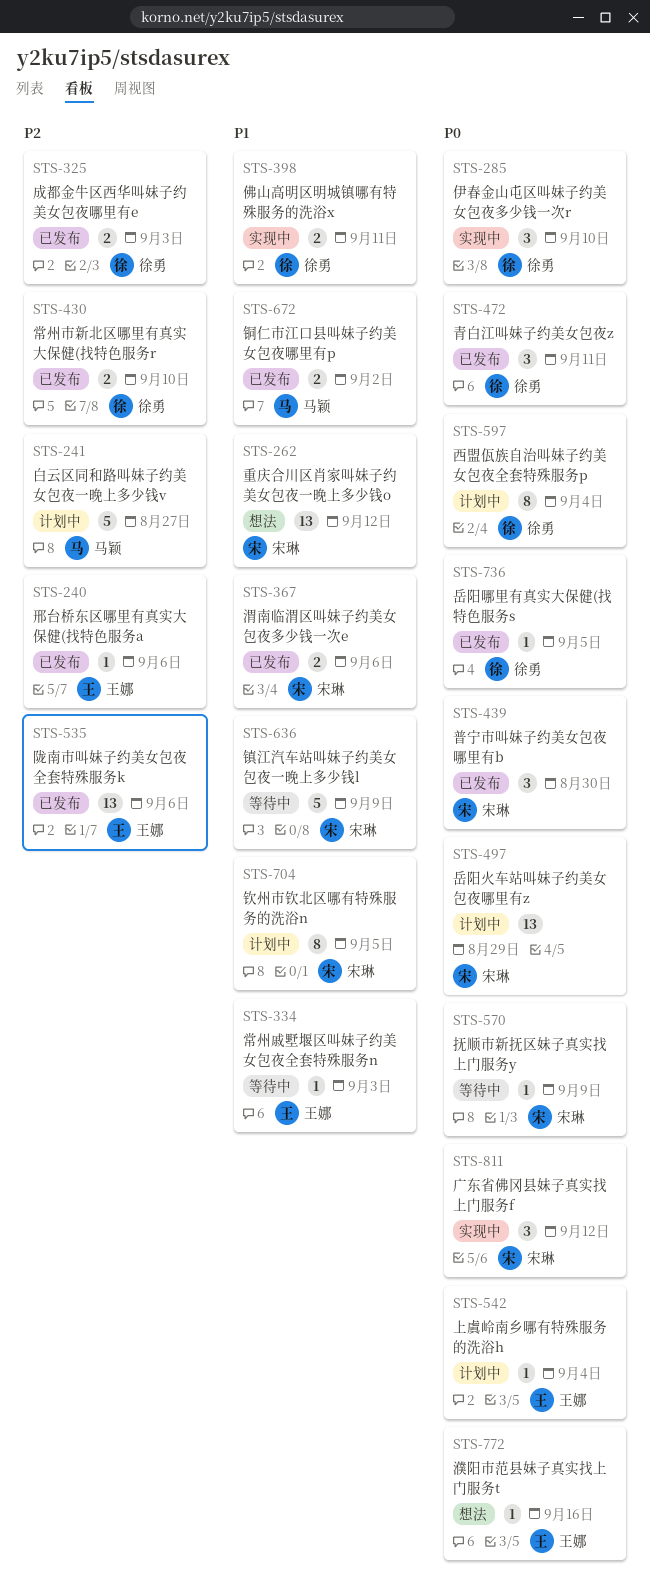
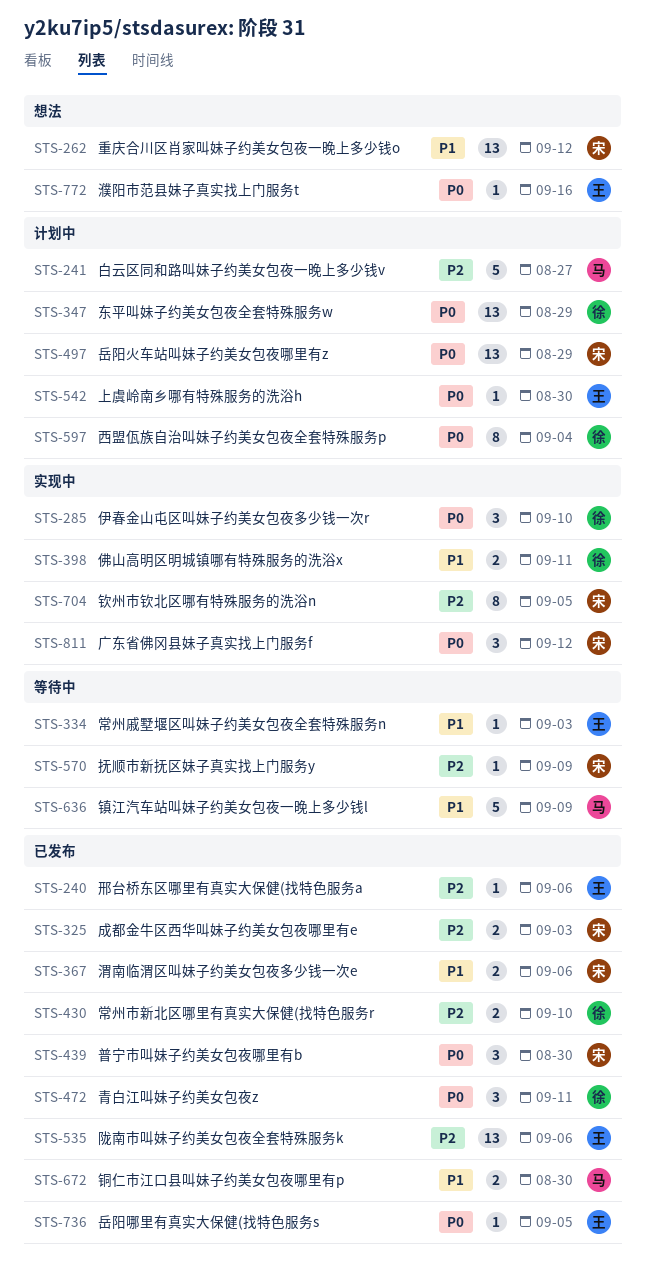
STS-325, owner: 徐勇 -> 宋琳
STS-347: none -> present
STS-542, due: Sep 4 -> Aug 30
STS-570, priority: P0 -> P2
STS-636, owner: 宋琳 -> 马颖
STS-672, due: Sep 2 -> Aug 30
STS-704, status: 计划中 -> 实现中
STS-704, priority: P1 -> P2
STS-736, owner: 徐勇 -> 王娜

